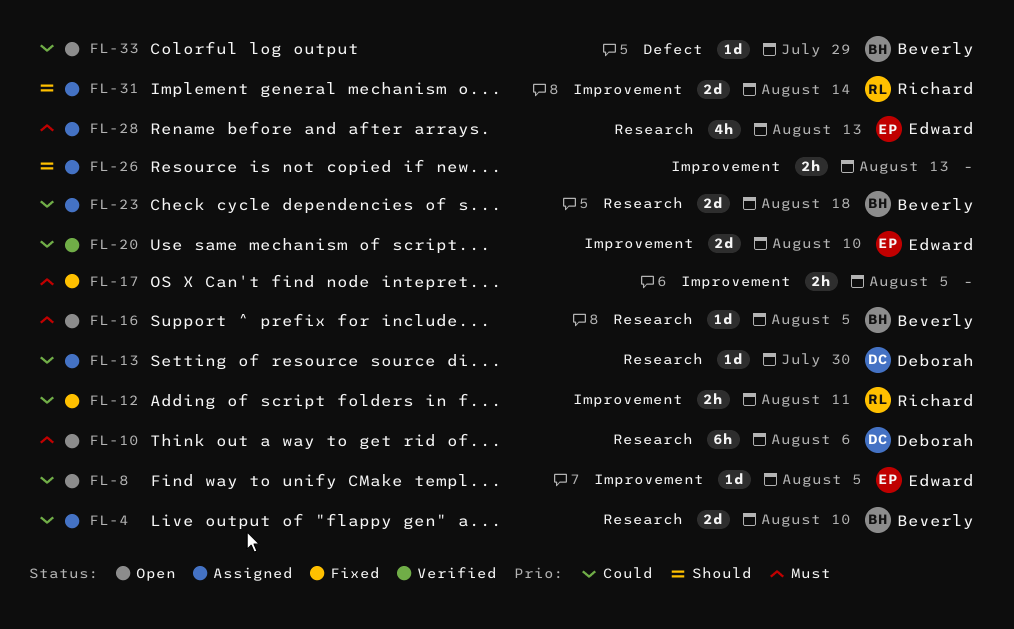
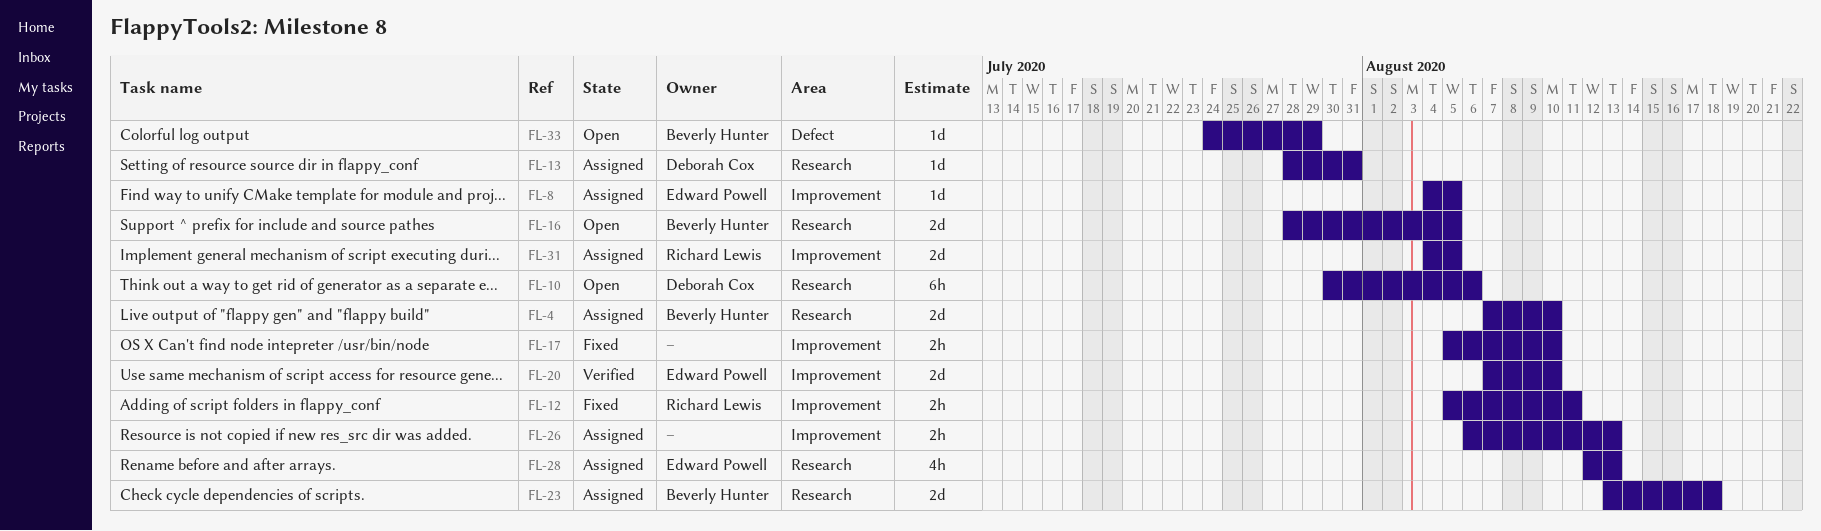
FL-8, status: Open -> Assigned
FL-13, due: Jul 30 -> Jul 31
FL-16, estimate: 1d -> 2d
FL-17, due: Aug 5 -> Aug 10
FL-31, due: Aug 14 -> Aug 5

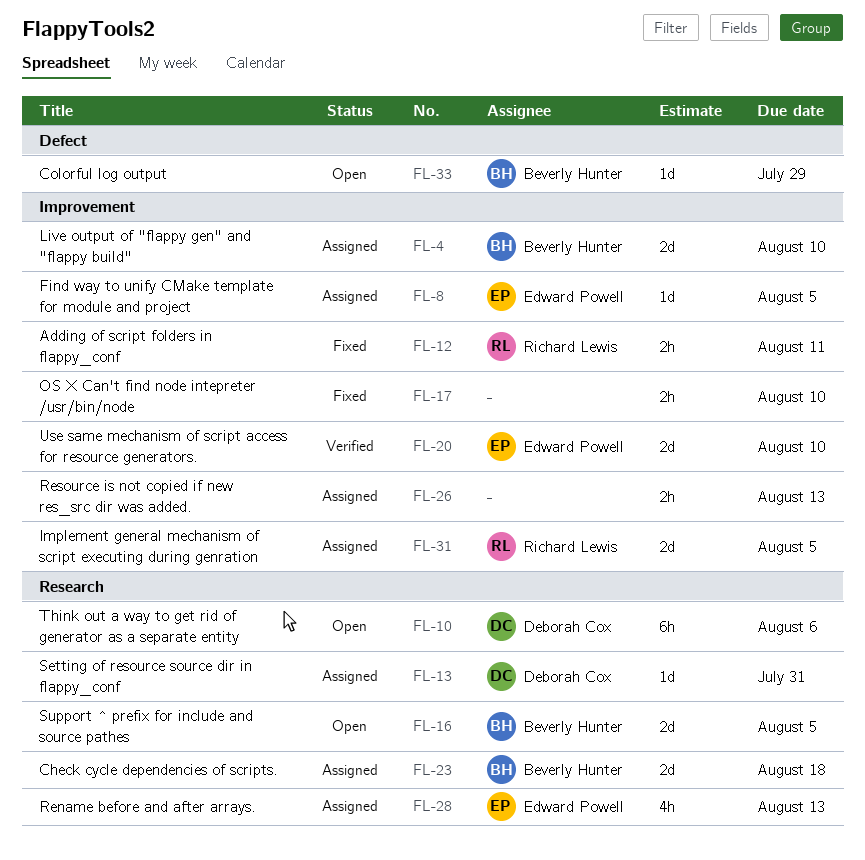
FL-4, label: Research -> Improvement

